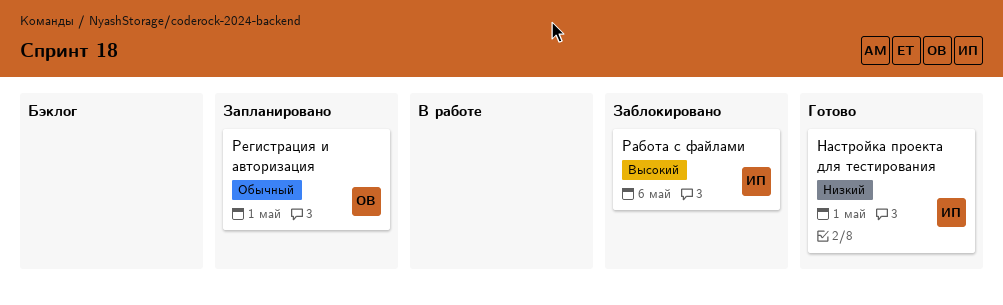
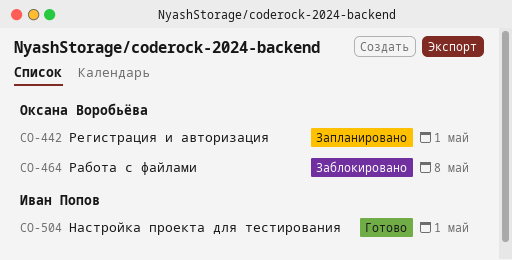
Работа с файлами, owner: Иван Попов -> Оксана Воробьёва
Работа с файлами, due: May 6 -> May 8

